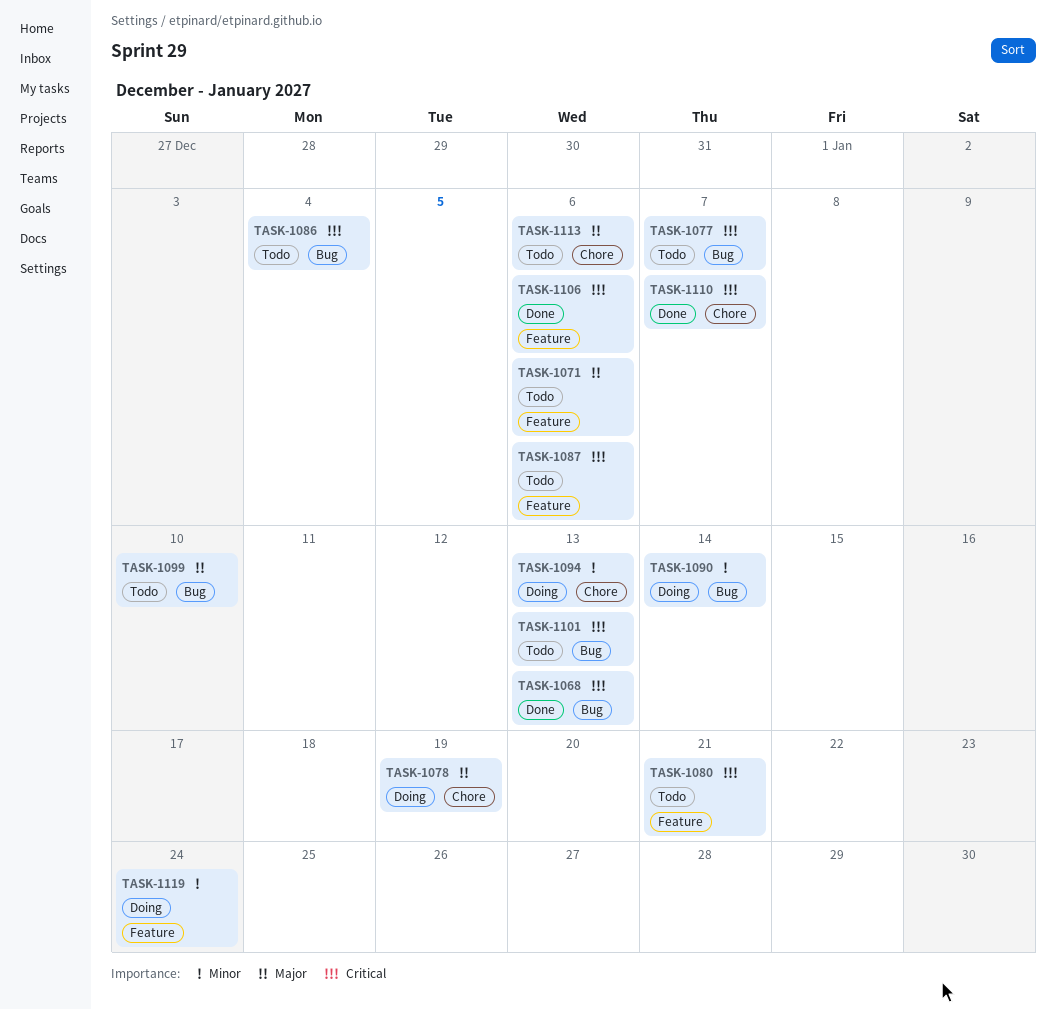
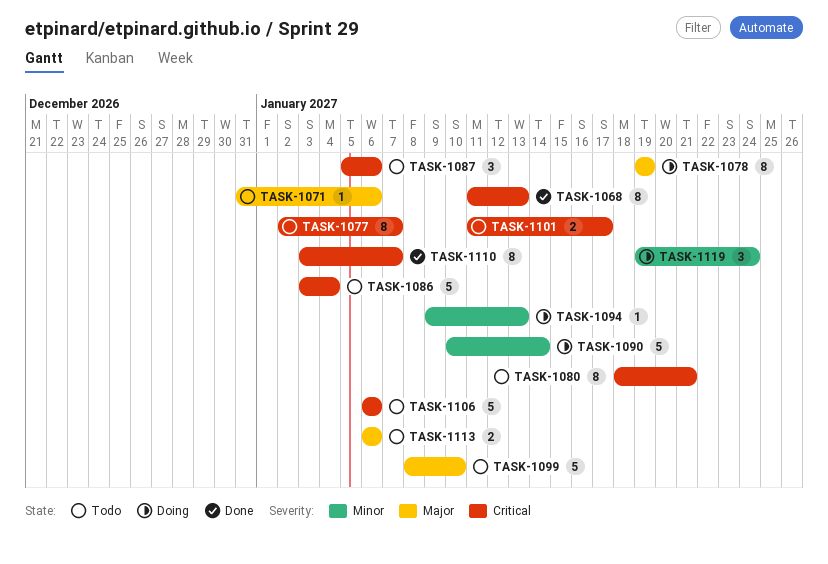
TASK-1101, due: Jan 13 -> Jan 17
TASK-1106, status: Done -> Todo

